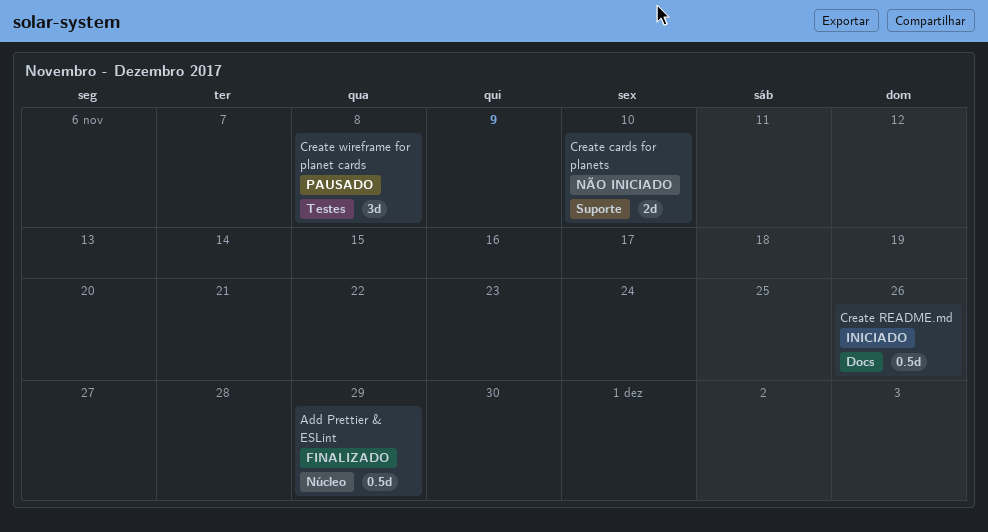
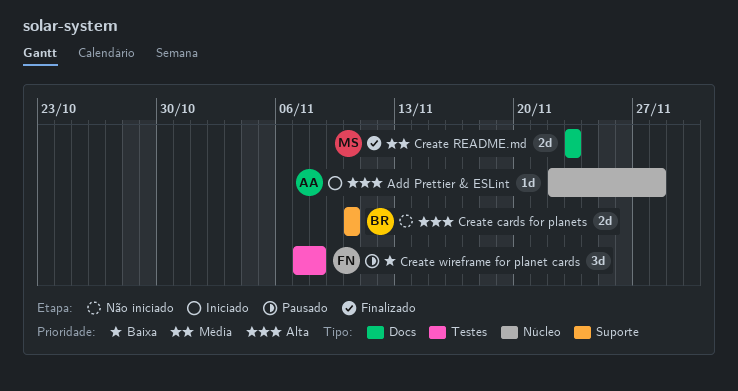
Add Prettier & ESLint, status: Finalizado -> Iniciado
Add Prettier & ESLint, estimate: 0.5d -> 1d
Add Prettier & ESLint, due: Nov 29 -> Nov 28
Create README.md, status: Iniciado -> Finalizado
Create README.md, estimate: 0.5d -> 2d
Create README.md, due: Nov 26 -> Nov 23

